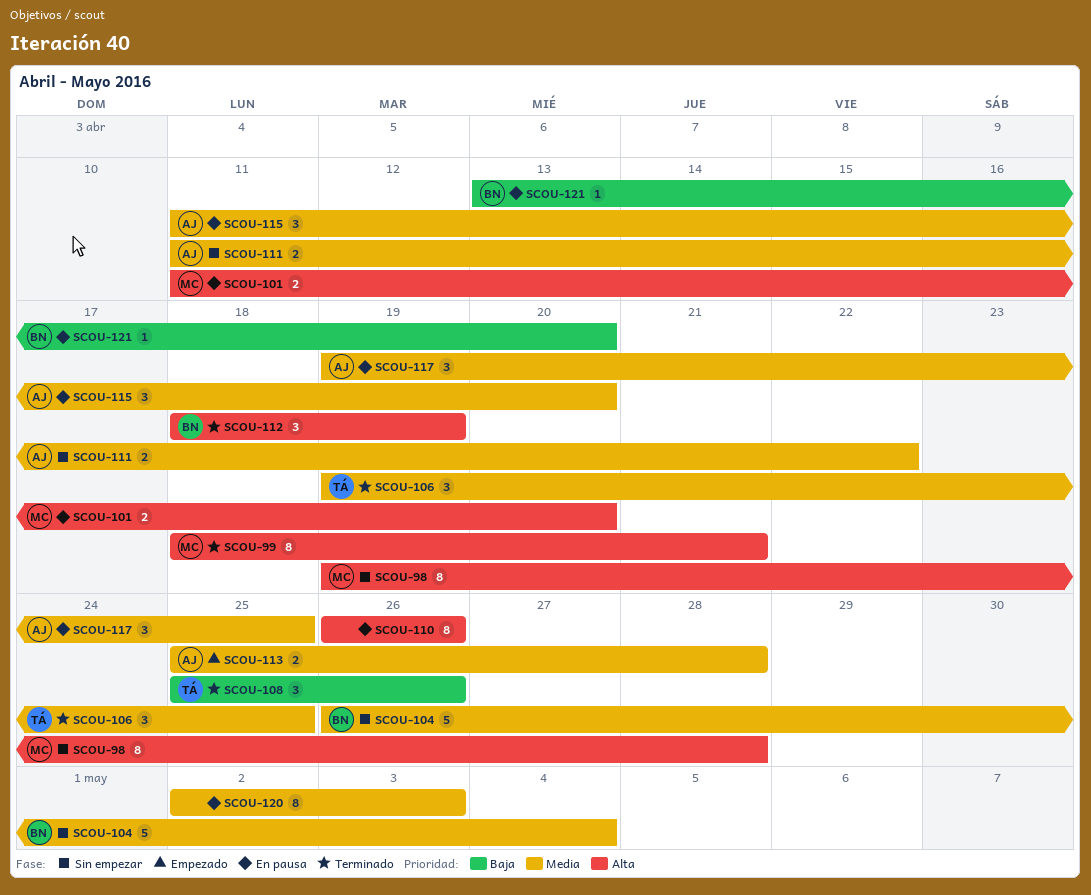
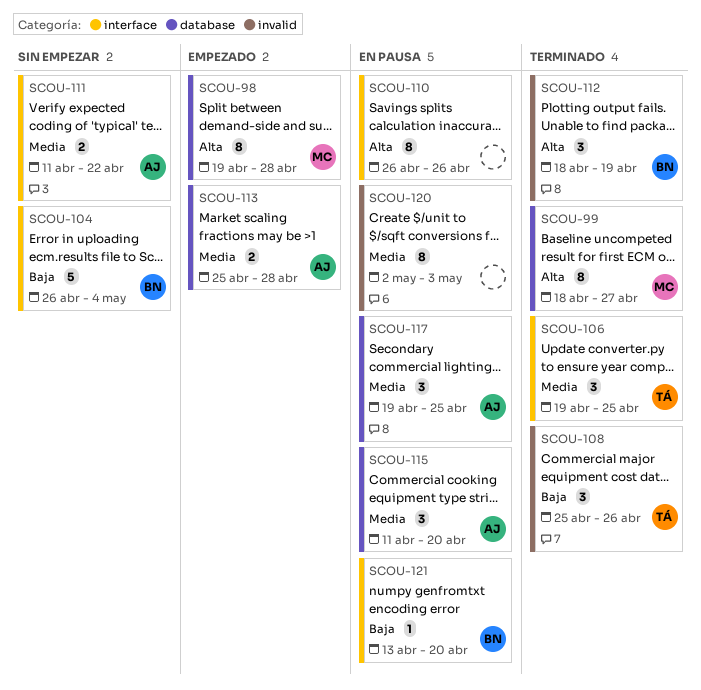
SCOU-98, status: Sin empezar -> Empezado
SCOU-99, due: Apr 21 -> Apr 27
SCOU-101: present -> none
SCOU-104, priority: Media -> Baja

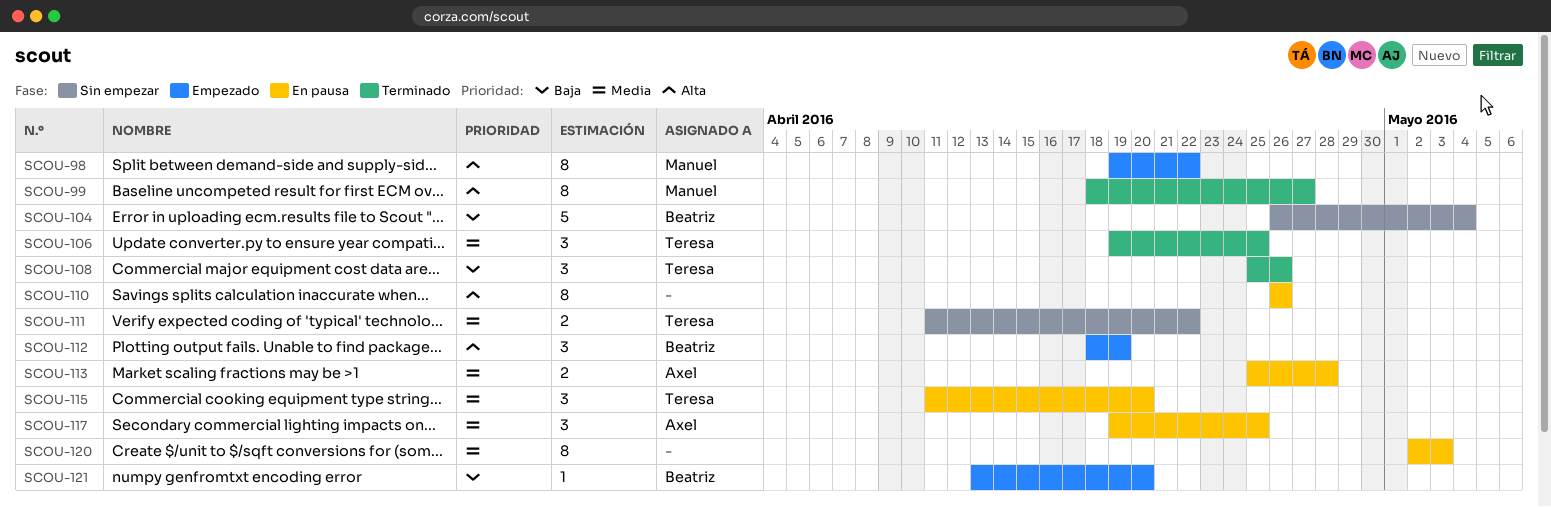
SCOU-98, due: Apr 28 -> Apr 22
SCOU-111, owner: Axel -> Teresa
SCOU-112, status: Terminado -> Empezado
SCOU-113, status: Empezado -> En pausa
SCOU-115, owner: Axel -> Teresa
SCOU-121, status: En pausa -> Empezado

